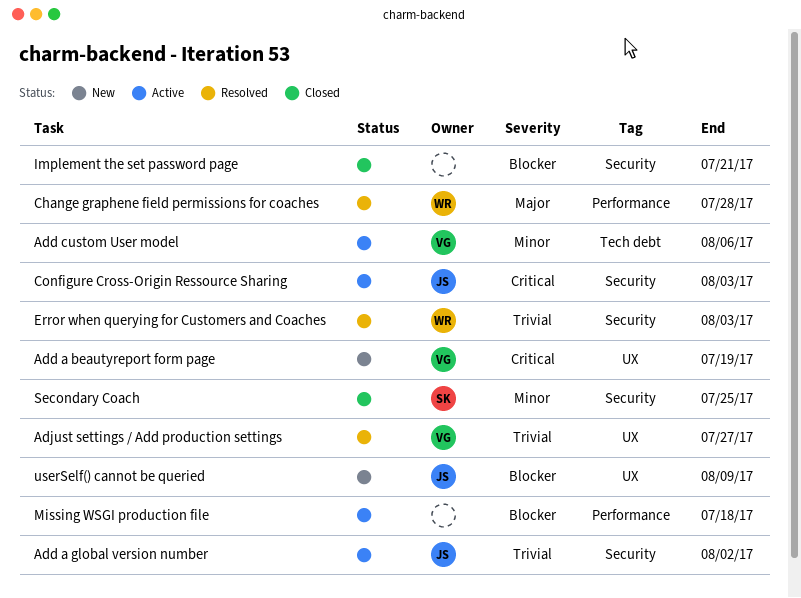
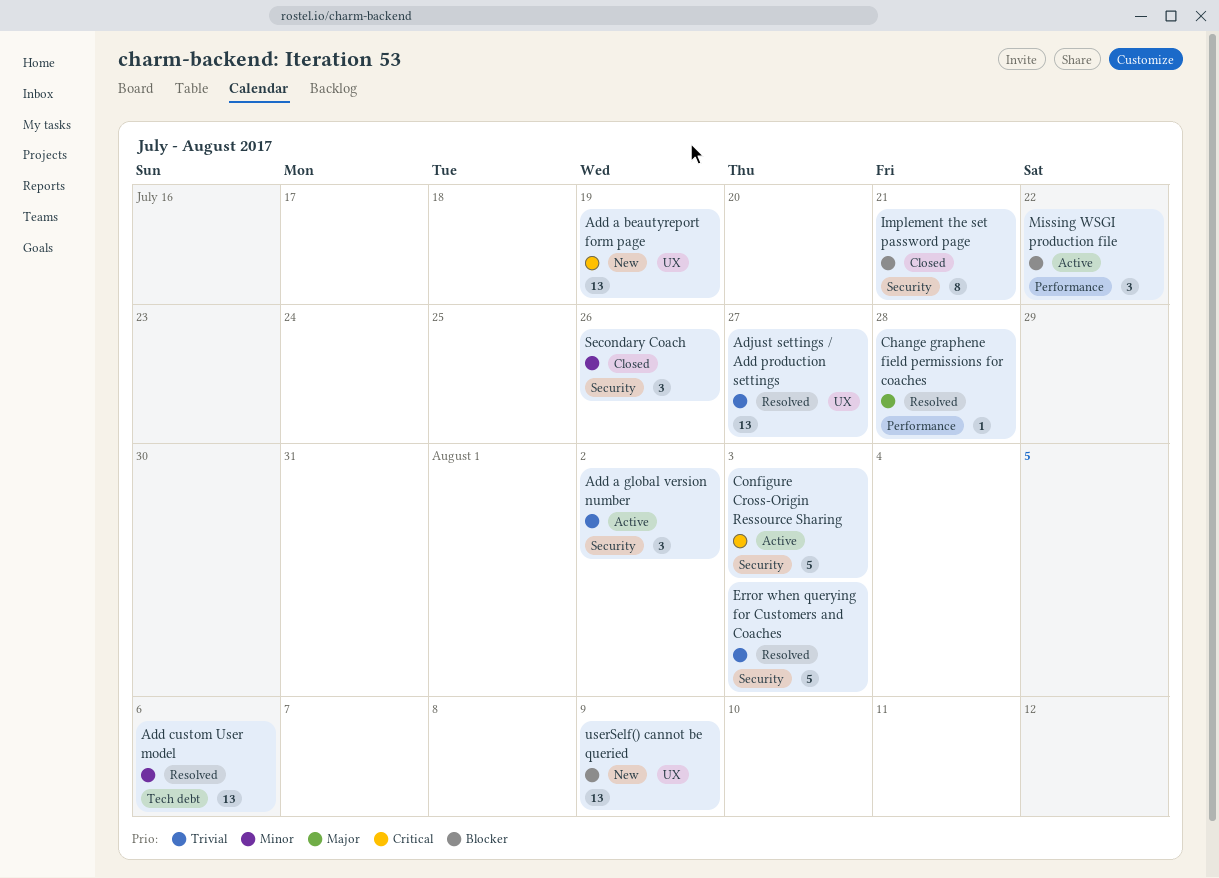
Add custom User model, status: Active -> Resolved
Missing WSGI production file, due: Jul 18 -> Jul 22
Secondary Coach, due: Jul 25 -> Jul 26

